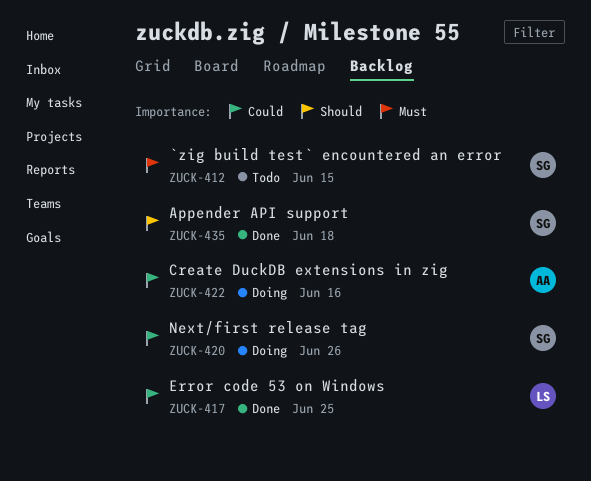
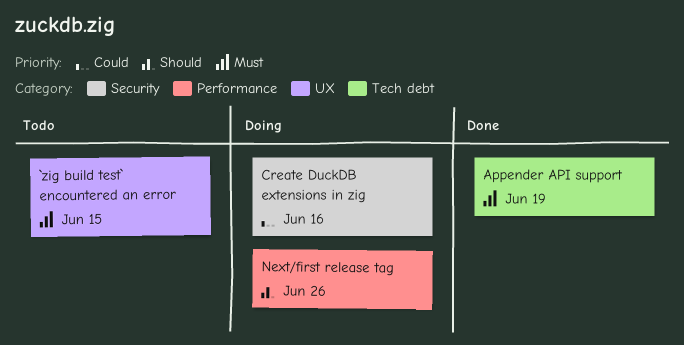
Appender API support, priority: Should -> Must
Appender API support, due: Jun 18 -> Jun 19
Error code 53 on Windows: present -> none
Next/first release tag, priority: Could -> Should

